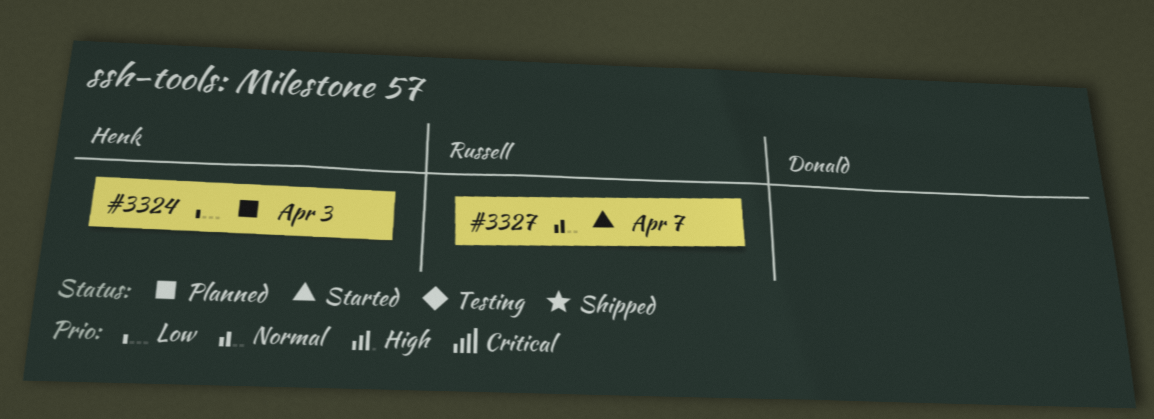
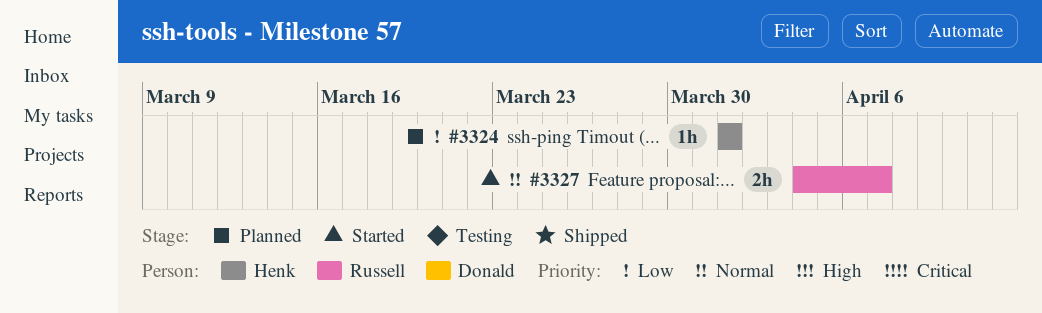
#3324, due: Apr 3 -> Apr 1

